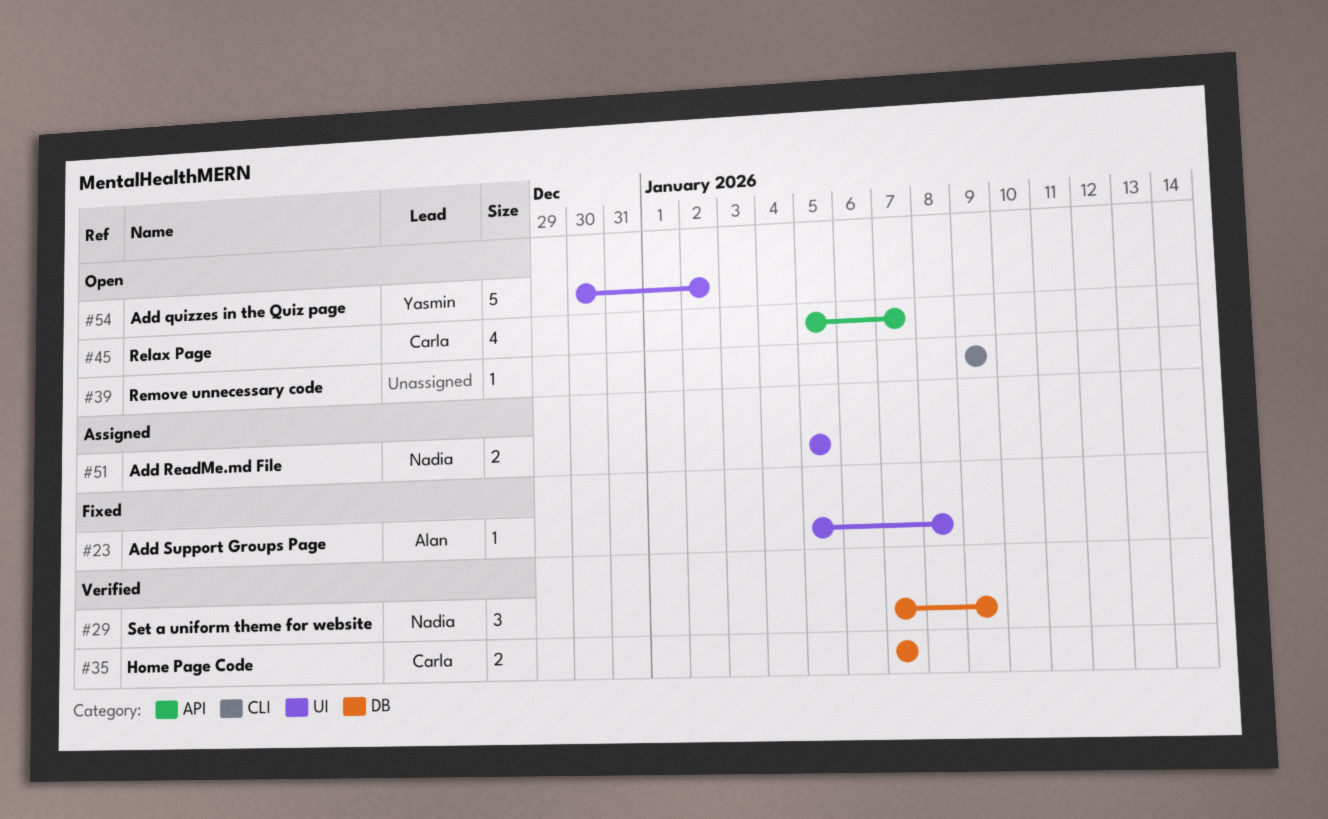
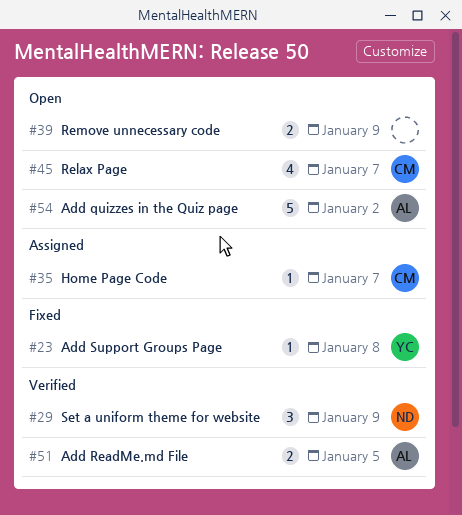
#23, owner: Alan -> Yasmin
#35, status: Verified -> Assigned
#35, estimate: 2 -> 1
#39, estimate: 1 -> 2
#51, status: Assigned -> Verified
#51, owner: Nadia -> Alan
#54, owner: Yasmin -> Alan

